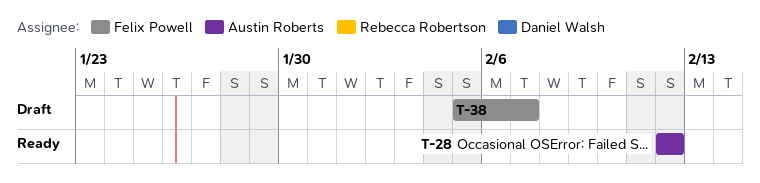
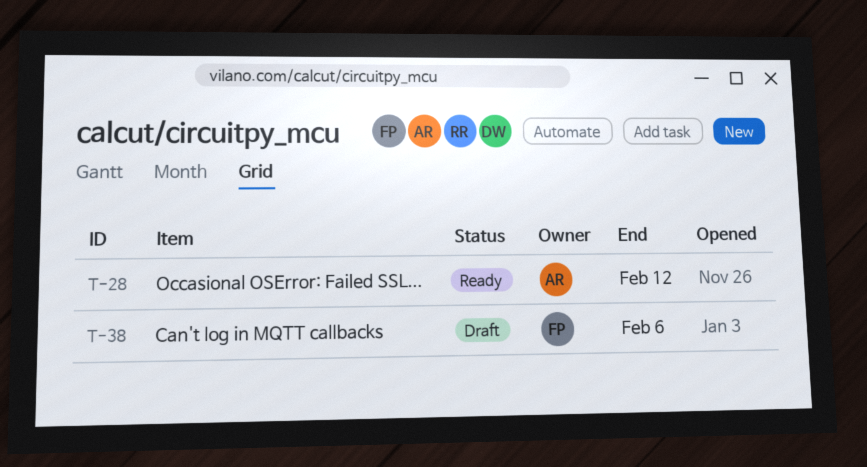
T-38, due: Feb 7 -> Feb 6

